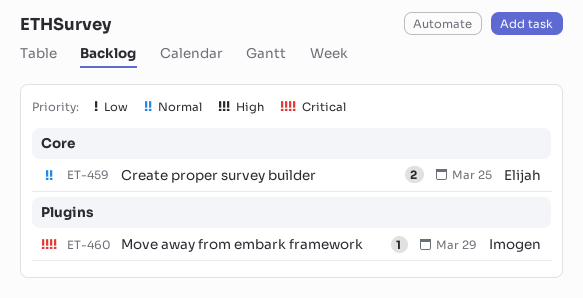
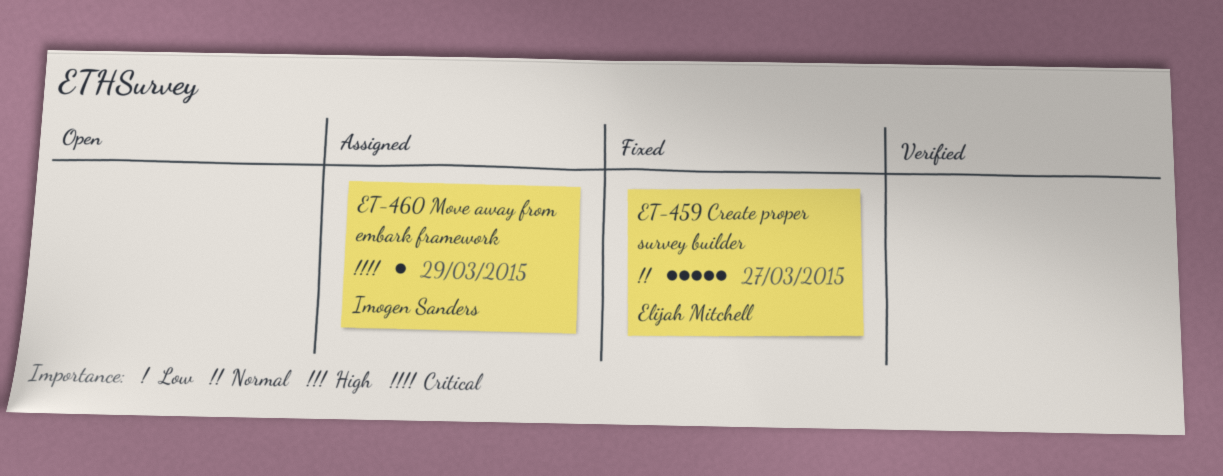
ET-459, estimate: 2 -> 5
ET-459, due: Mar 25 -> Mar 27

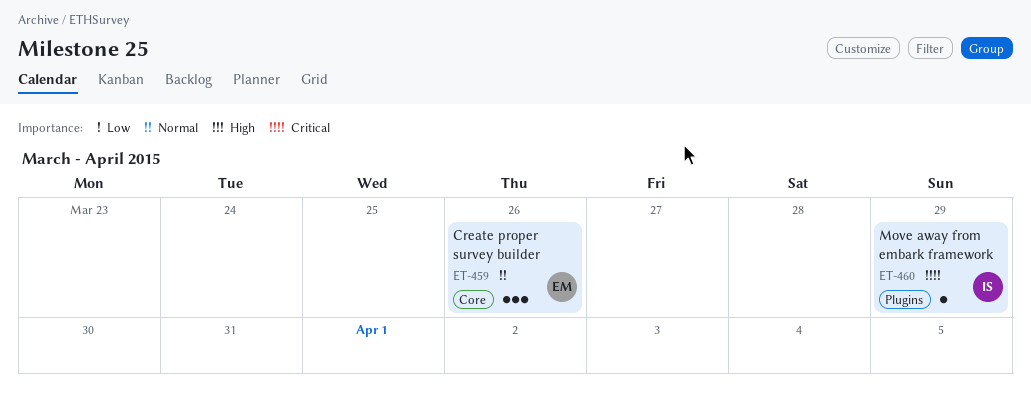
ET-459, estimate: 5 -> 3
ET-459, due: Mar 27 -> Mar 26

